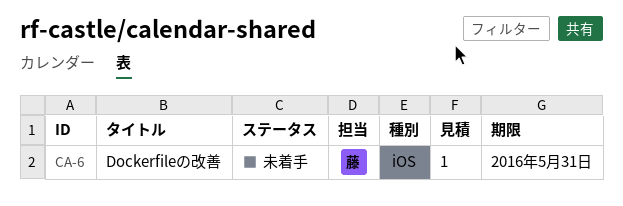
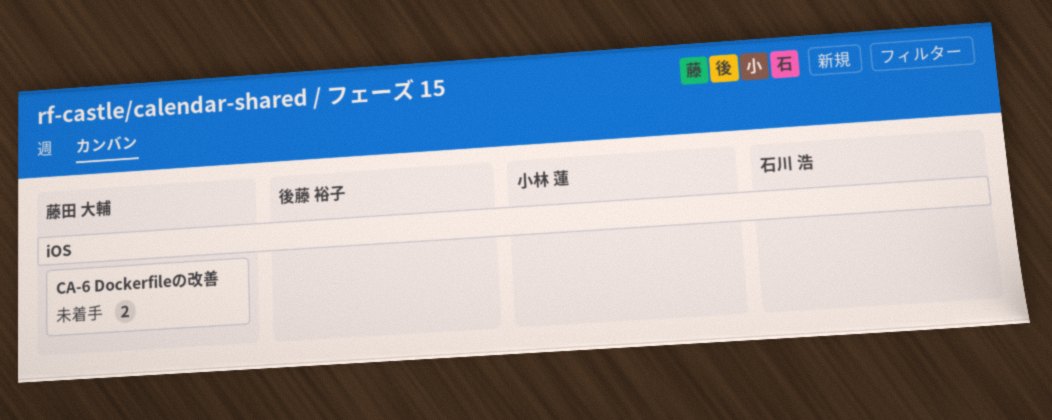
CA-6, estimate: 1 -> 2

